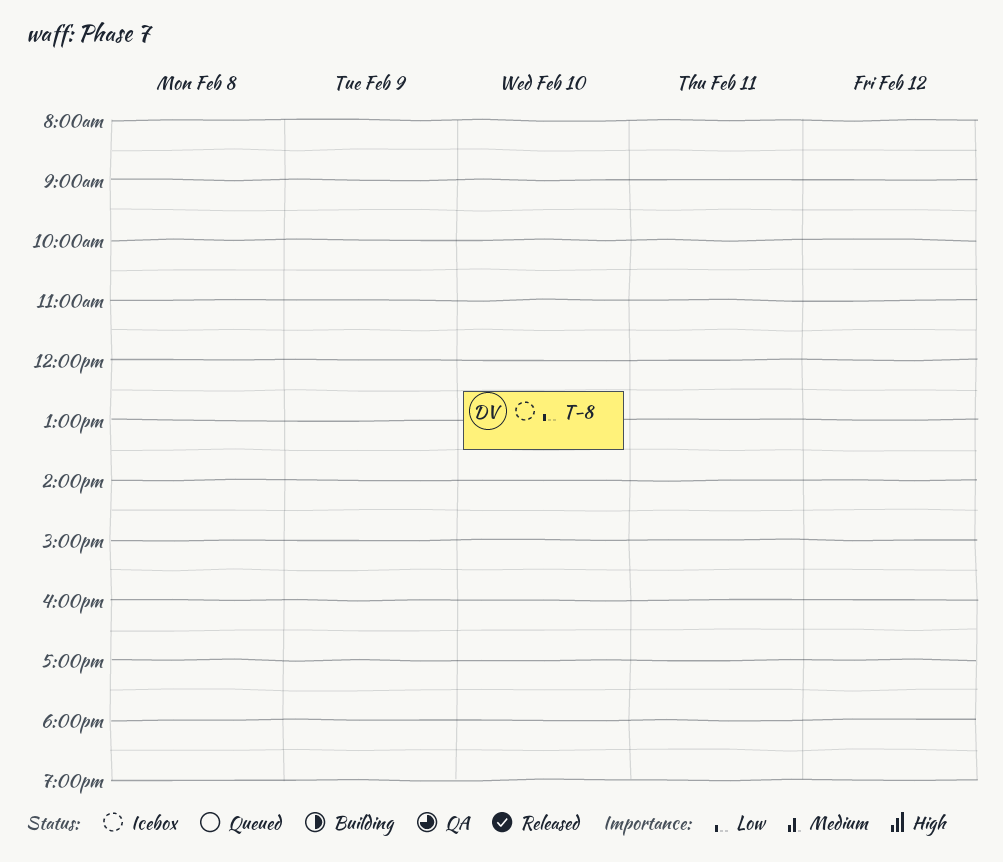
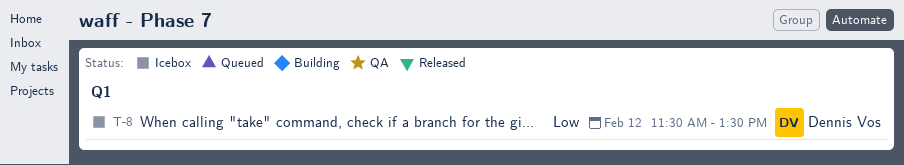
T-8, day: Feb 10 -> Feb 12
T-8, begins: 12:30 -> 11:30

